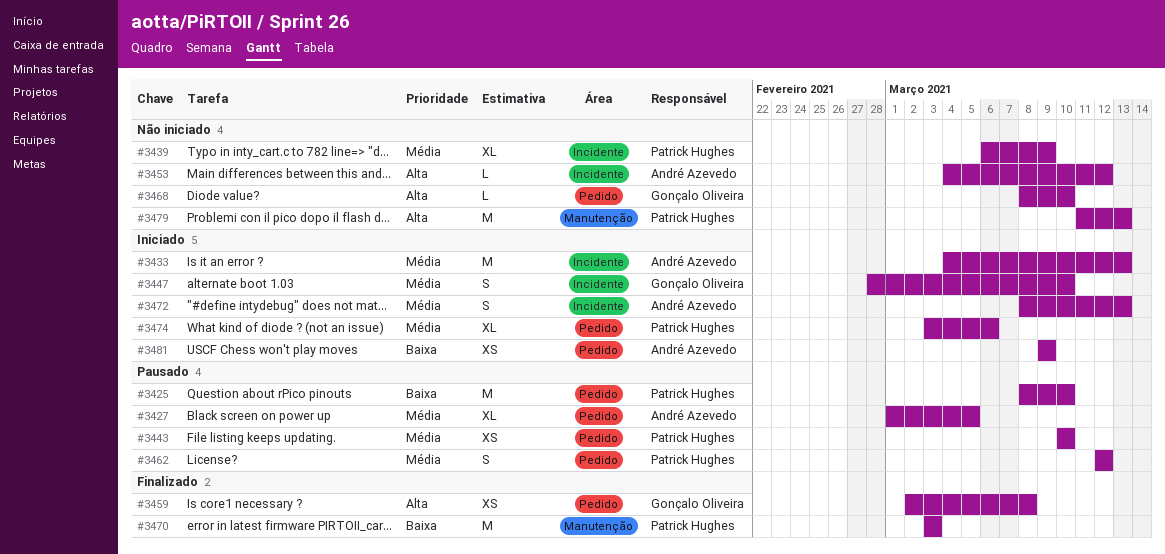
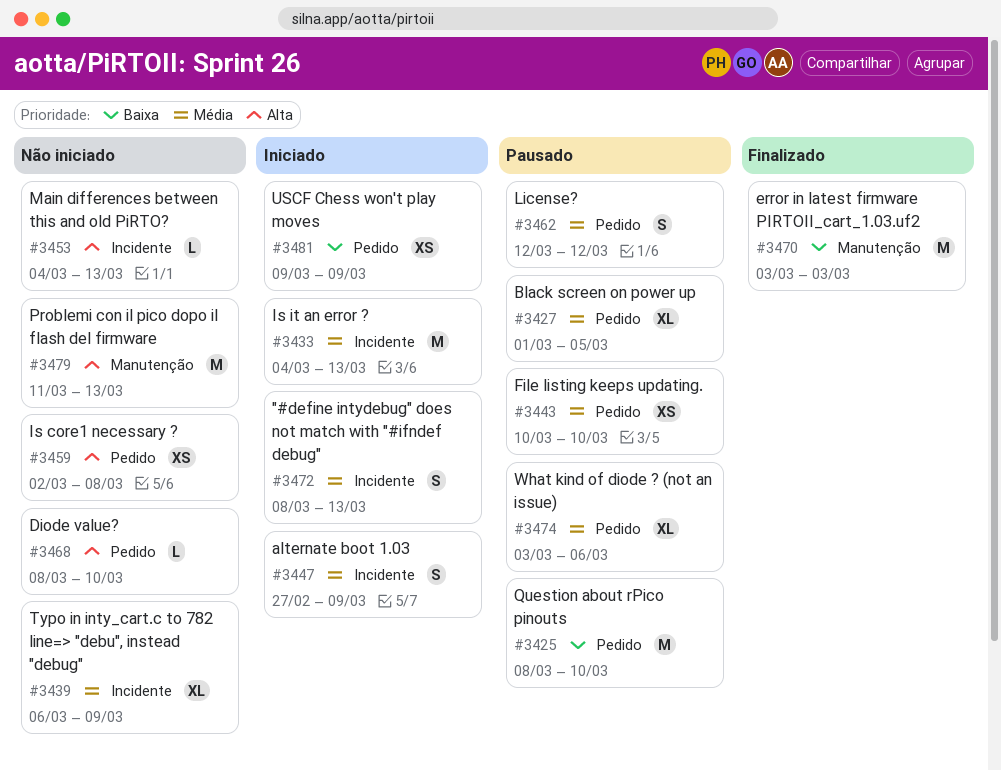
#3447, start: Feb 28 -> Feb 27
#3447, due: Mar 10 -> Mar 9
#3453, due: Mar 12 -> Mar 13
#3459, status: Finalizado -> Não iniciado
#3474, status: Iniciado -> Pausado

